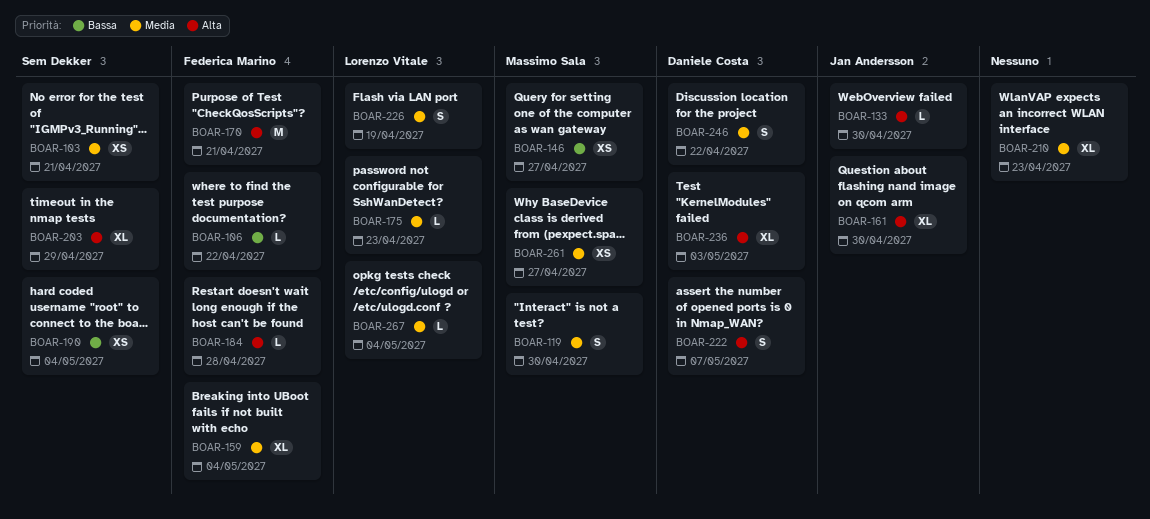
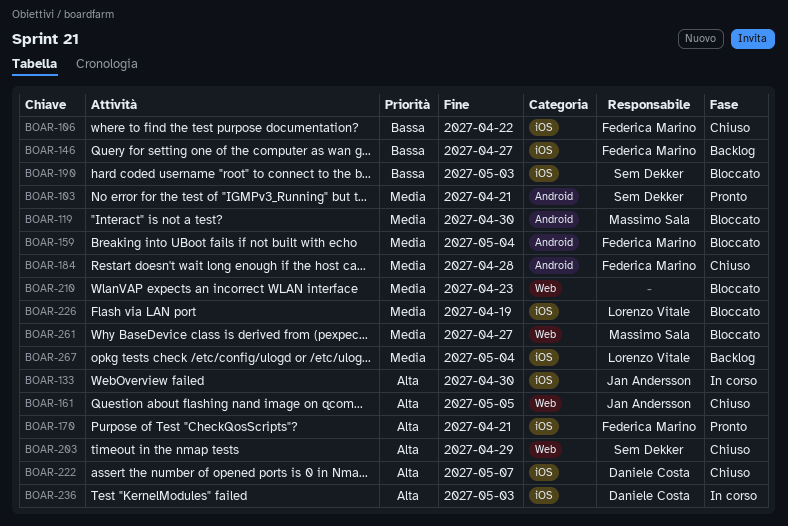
BOAR-146, owner: Massimo Sala -> Federica Marino
BOAR-161, due: Apr 30 -> May 5
BOAR-175: present -> none
BOAR-184, priority: Alta -> Media
BOAR-190, due: May 4 -> May 3
BOAR-246: present -> none

